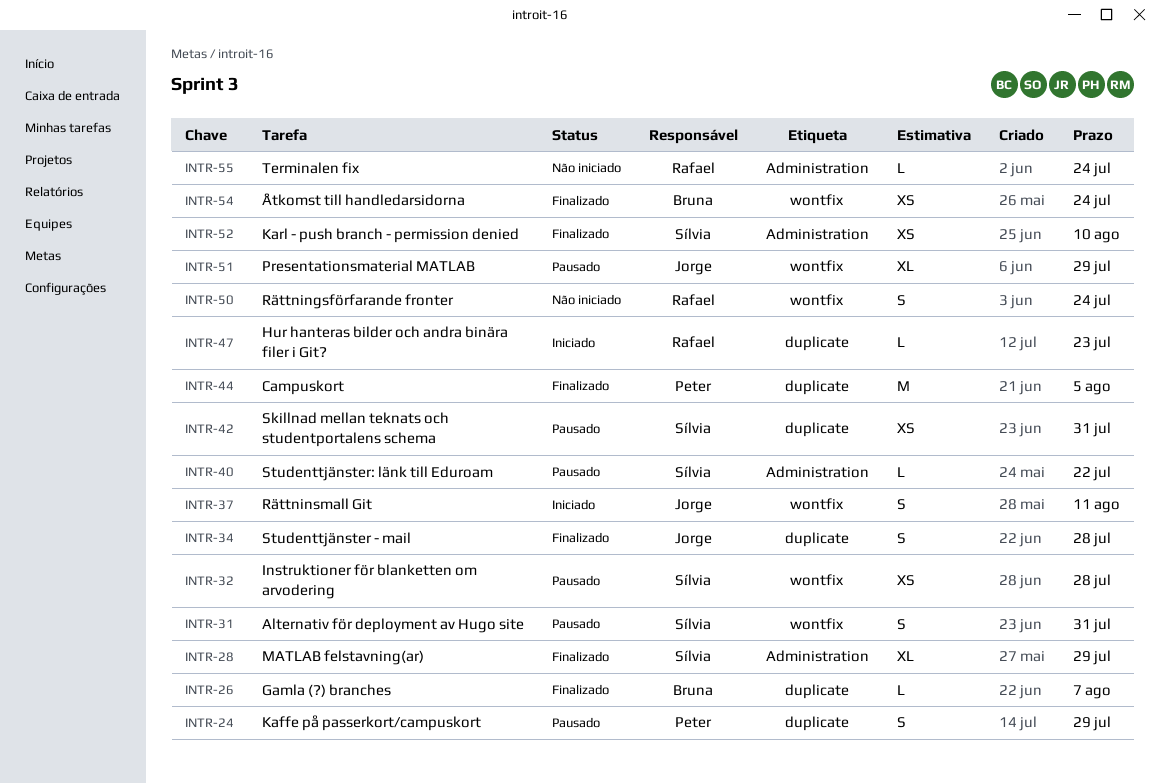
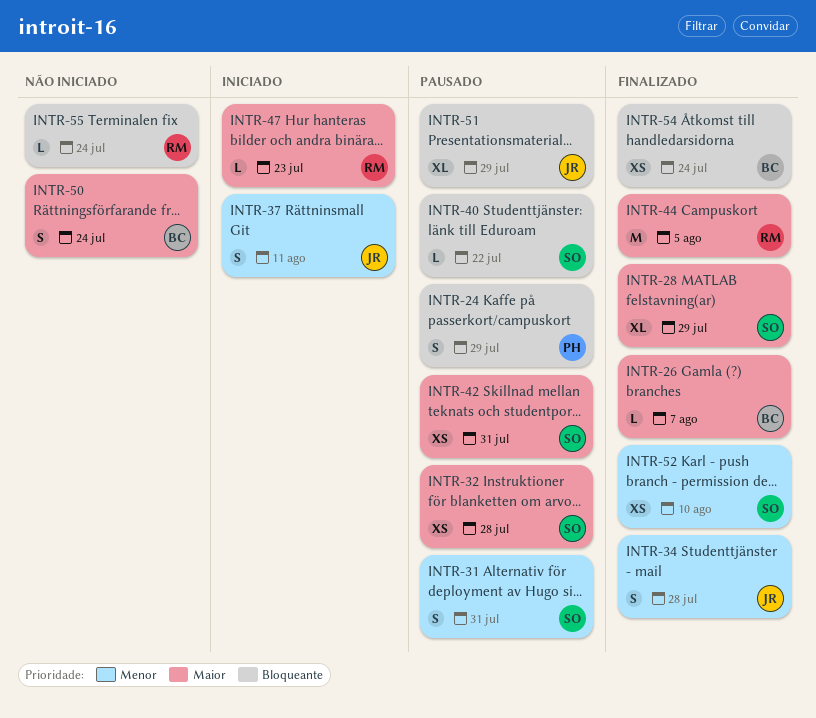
INTR-44, owner: Peter -> Rafael
INTR-50, owner: Rafael -> Bruna

